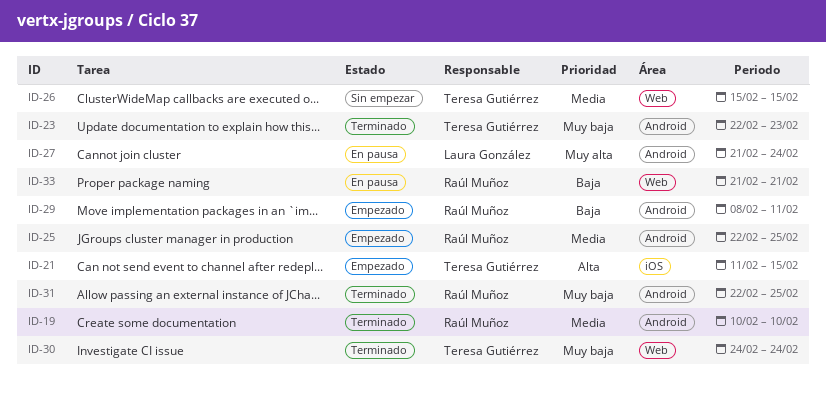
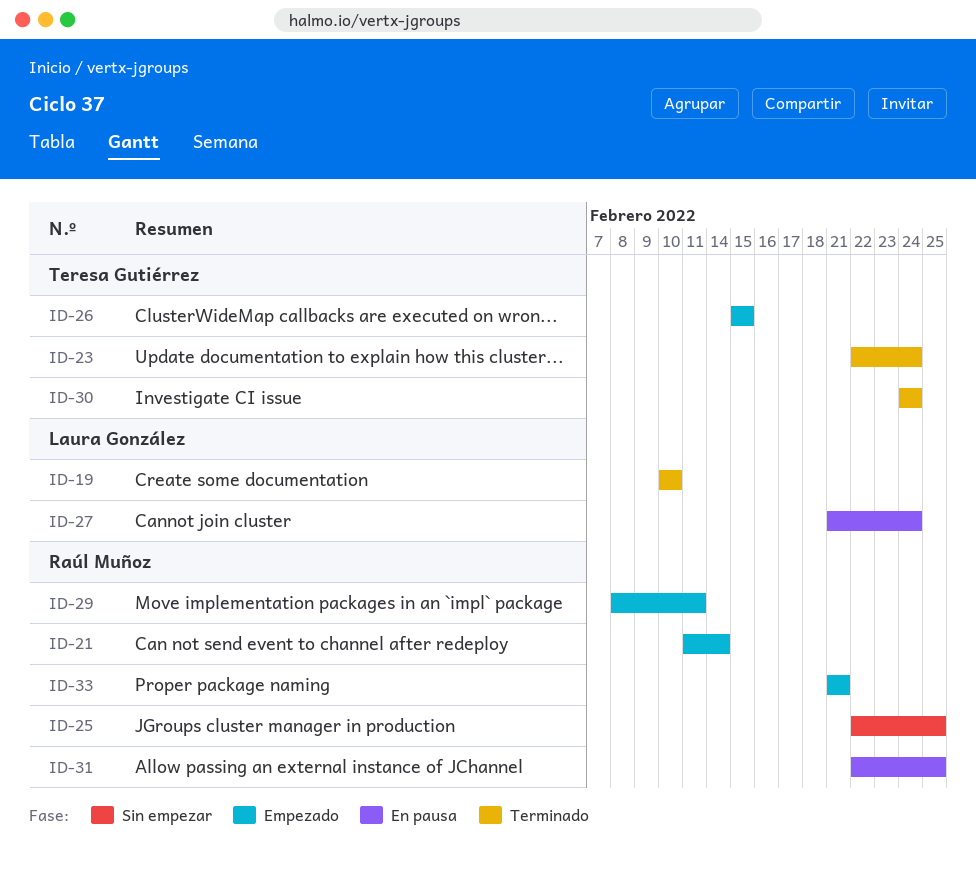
ID-19, owner: Raúl Muñoz -> Laura González
ID-21, owner: Teresa Gutiérrez -> Raúl Muñoz
ID-21, due: Feb 15 -> Feb 14
ID-23, due: Feb 23 -> Feb 24
ID-25, status: Empezado -> Sin empezar
ID-26, status: Sin empezar -> Empezado
ID-31, status: Terminado -> En pausa
ID-33, status: En pausa -> Empezado

